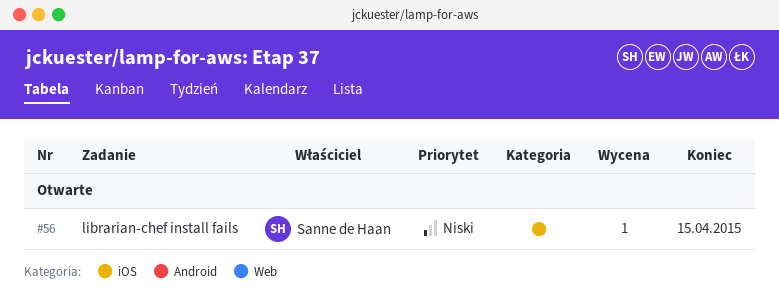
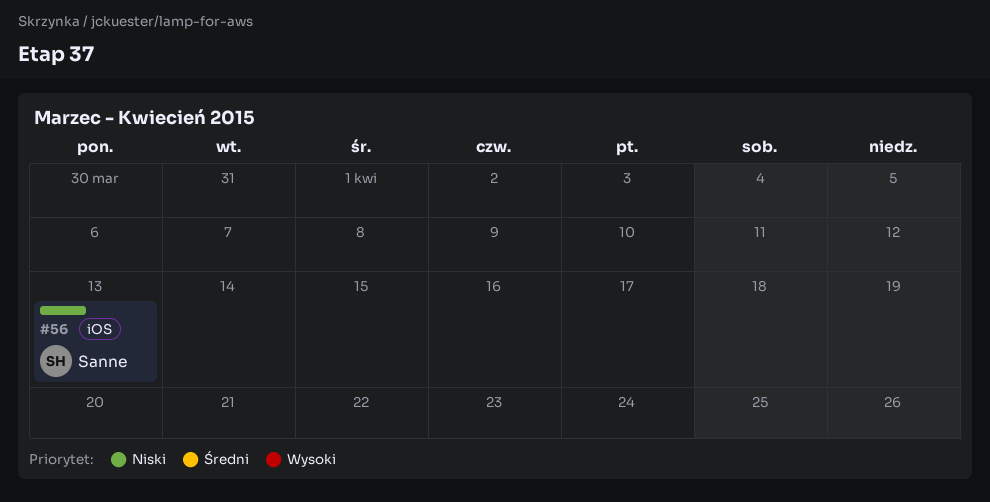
#56, due: Apr 15 -> Apr 13

